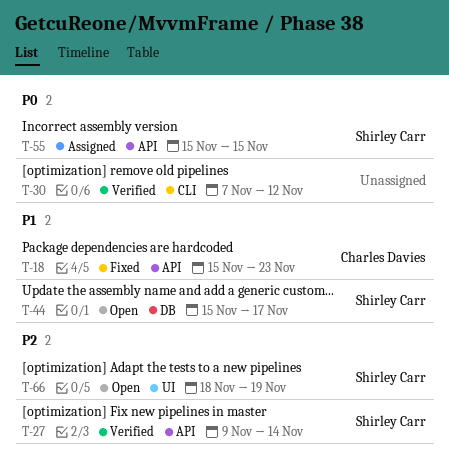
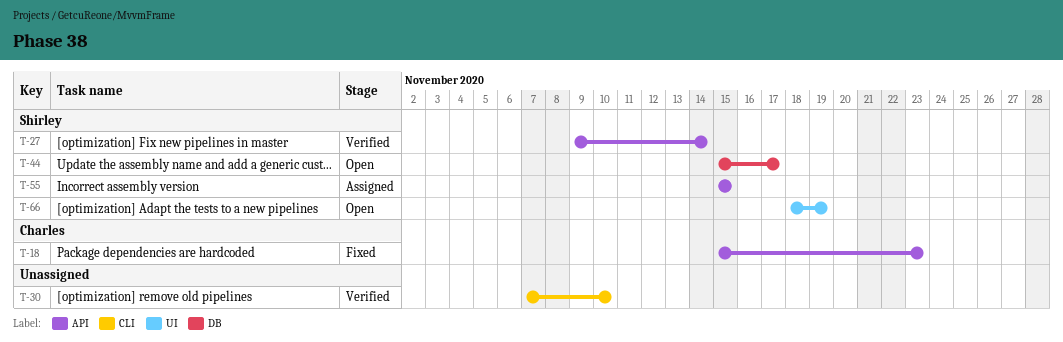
T-30, due: Nov 12 -> Nov 10

